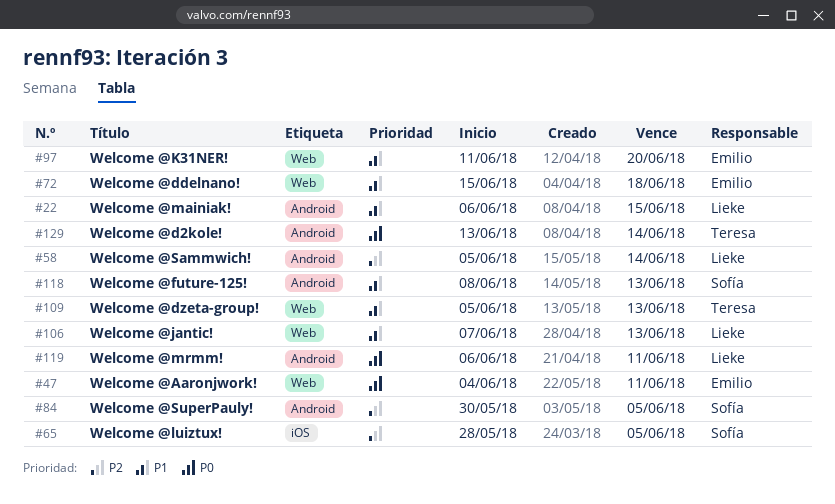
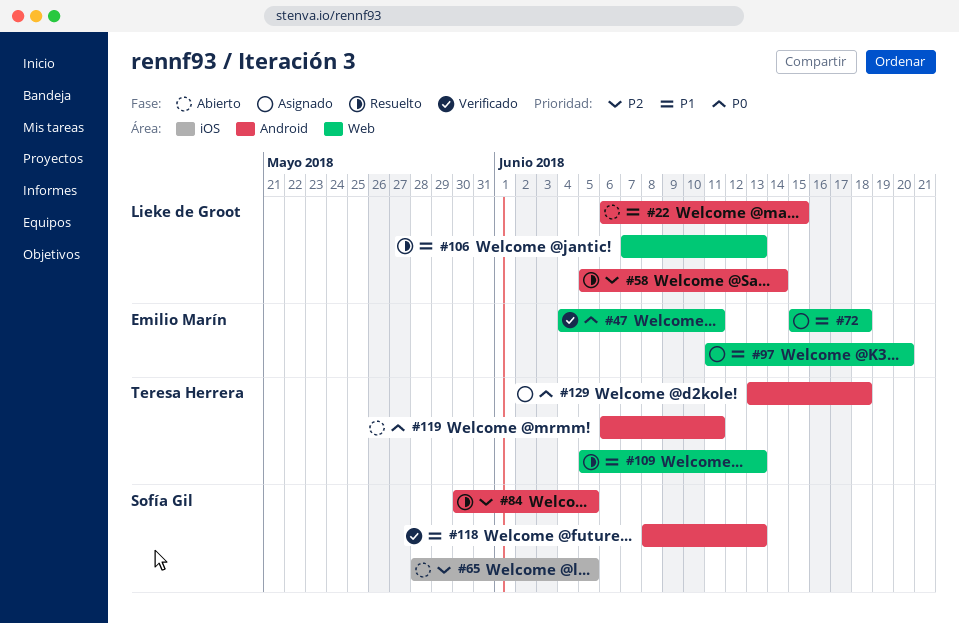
#119, owner: Lieke de Groot -> Teresa Herrera
#129, due: Jun 14 -> Jun 18

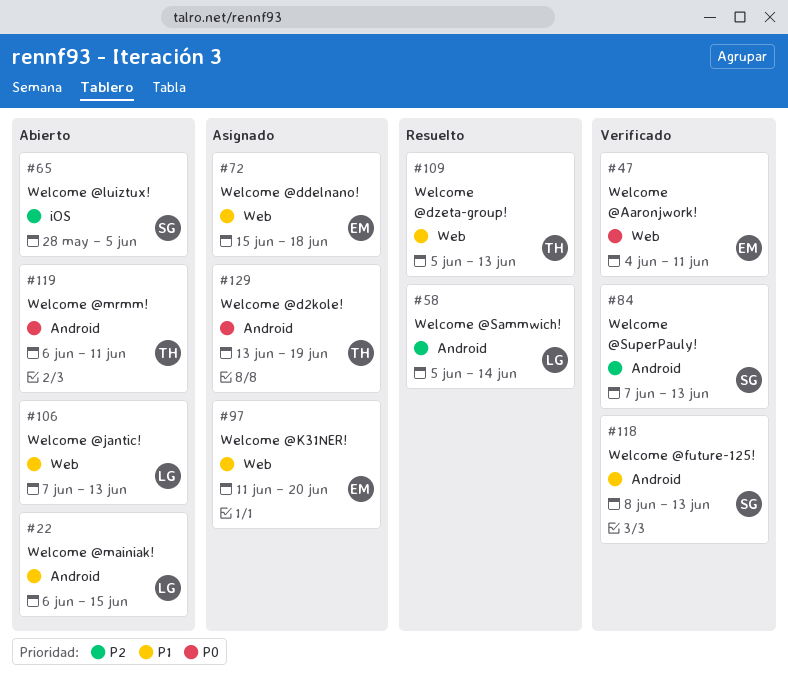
#84, status: Resuelto -> Verificado
#84, start: May 30 -> Jun 7
#84, due: Jun 5 -> Jun 13
#106, status: Resuelto -> Abierto
#129, due: Jun 18 -> Jun 19

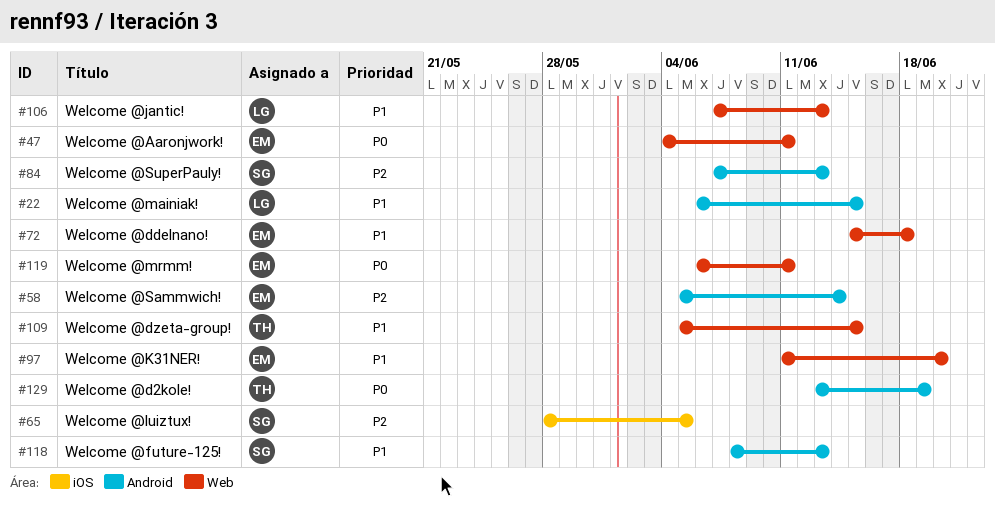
#58, owner: LG -> EM
#109, due: Jun 13 -> Jun 15
#119, owner: TH -> EM
#119, label: Android -> Web

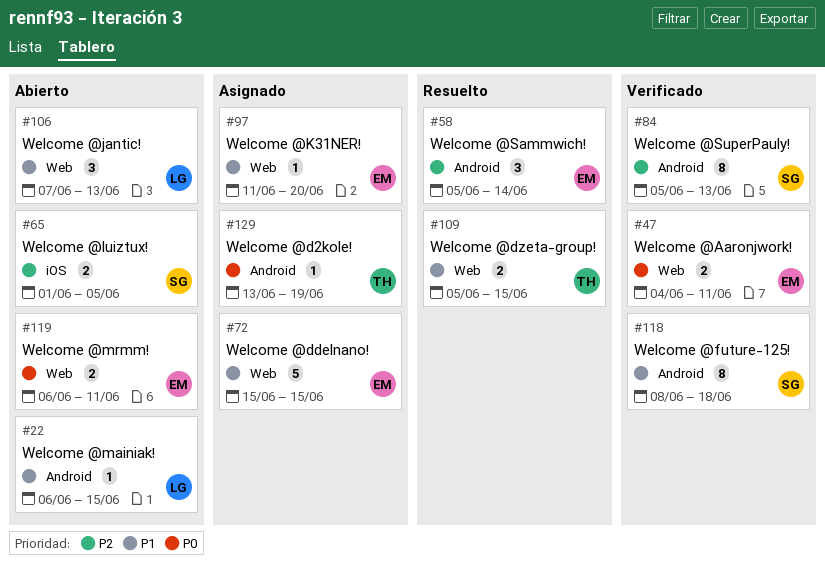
#65, start: May 28 -> Jun 1
#72, due: Jun 18 -> Jun 15
#84, start: Jun 7 -> Jun 5
#118, due: Jun 13 -> Jun 18

